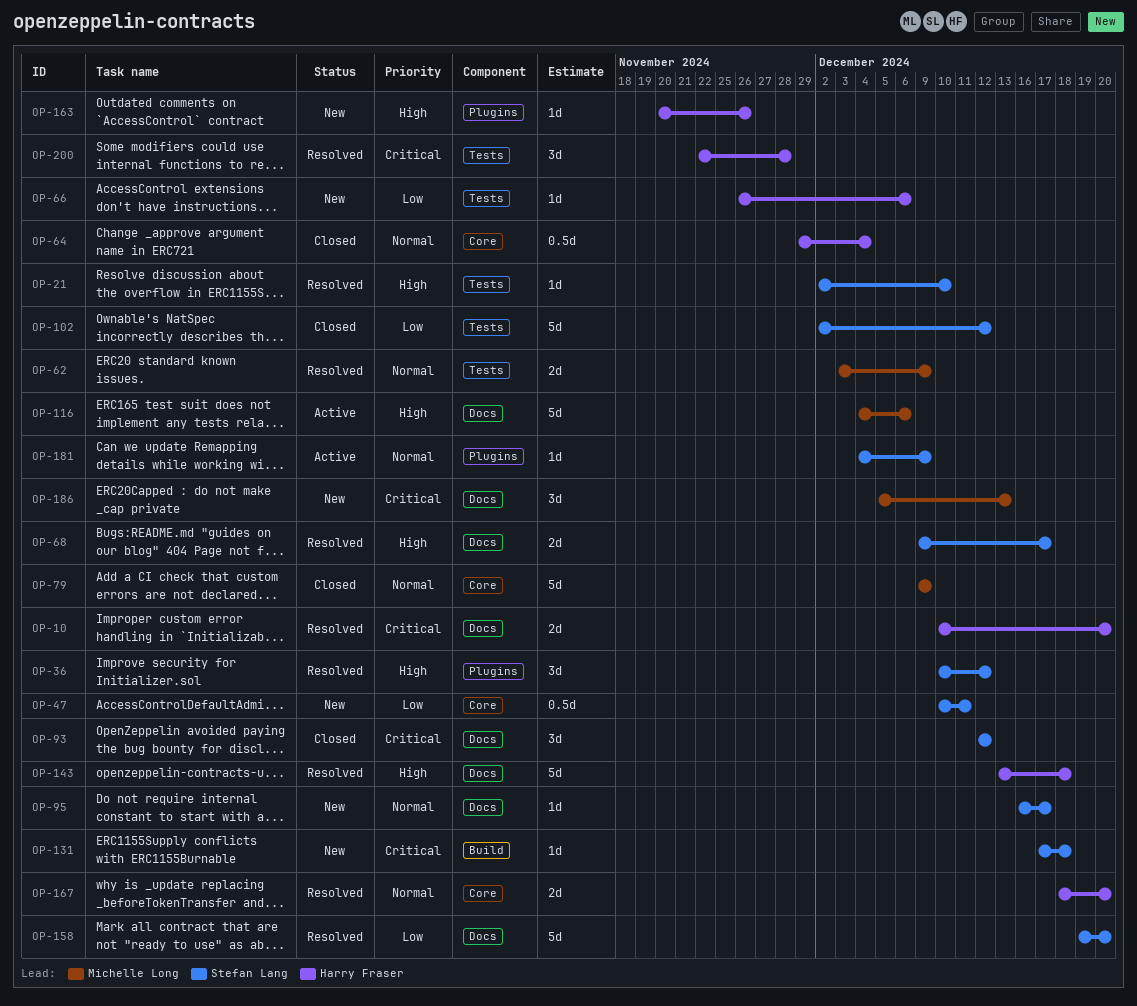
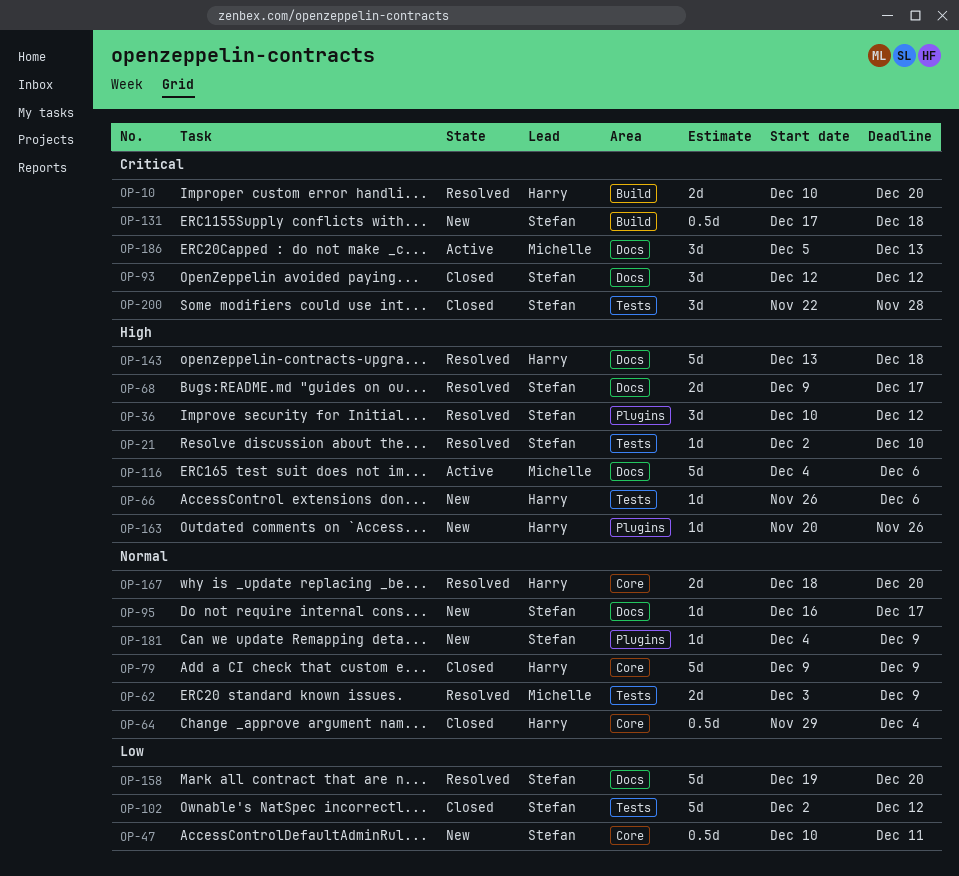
OP-10, label: Docs -> Build
OP-66, priority: Low -> High
OP-79, owner: Michelle Long -> Harry Fraser
OP-131, estimate: 1d -> 0.5d
OP-181, status: Active -> New
OP-186, status: New -> Active
OP-200, status: Resolved -> Closed
OP-200, owner: Harry Fraser -> Stefan Lang

